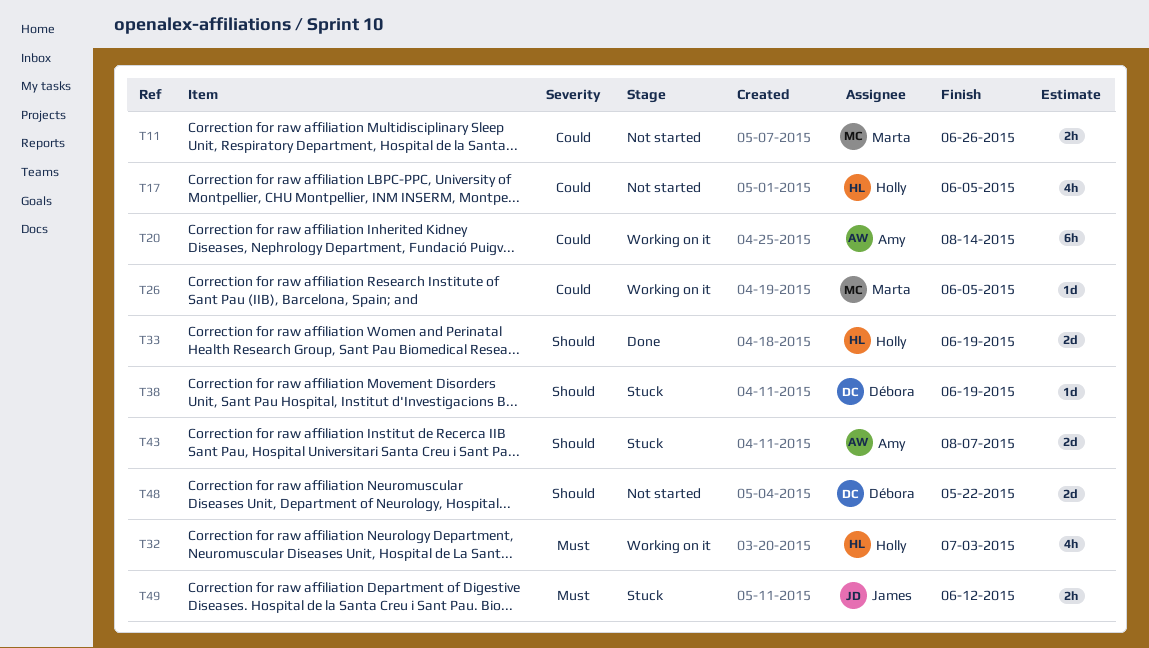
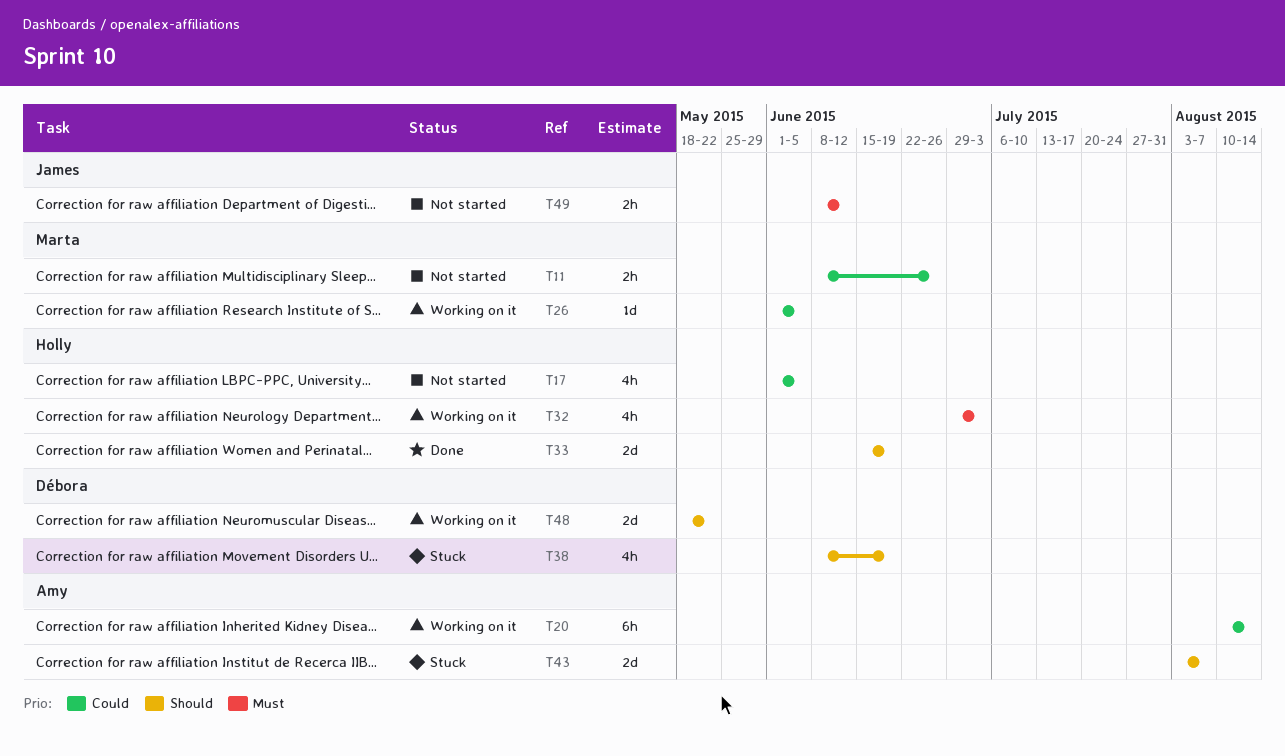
T38, estimate: 1d -> 4h
T48, status: Not started -> Working on it
T49, status: Stuck -> Not started

